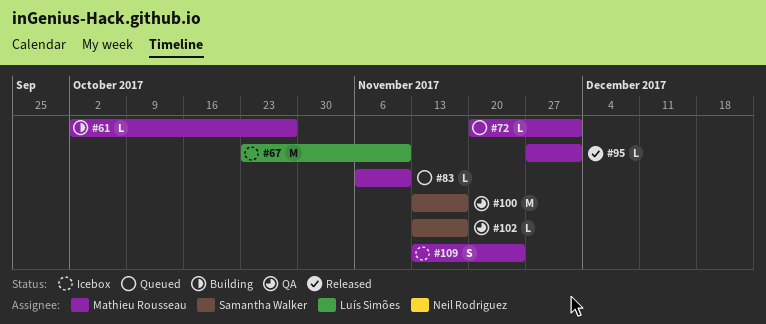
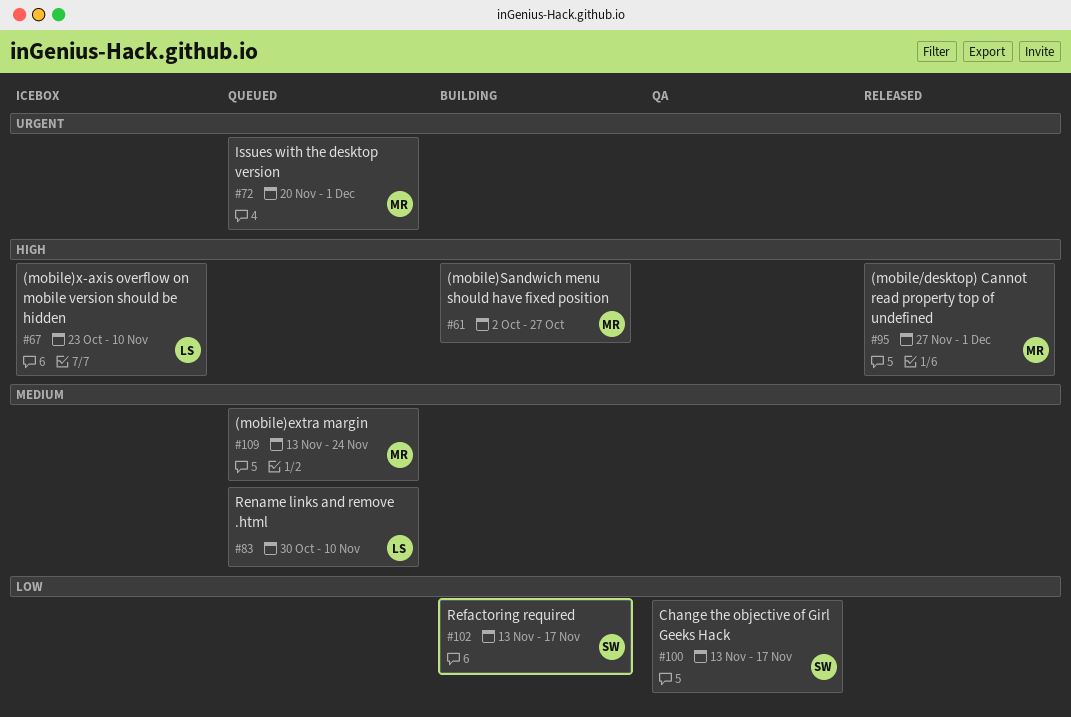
#83, owner: Mathieu Rousseau -> Luís Simões
#83, start: Nov 6 -> Oct 30
#102, status: QA -> Building
#109, status: Icebox -> Queued

